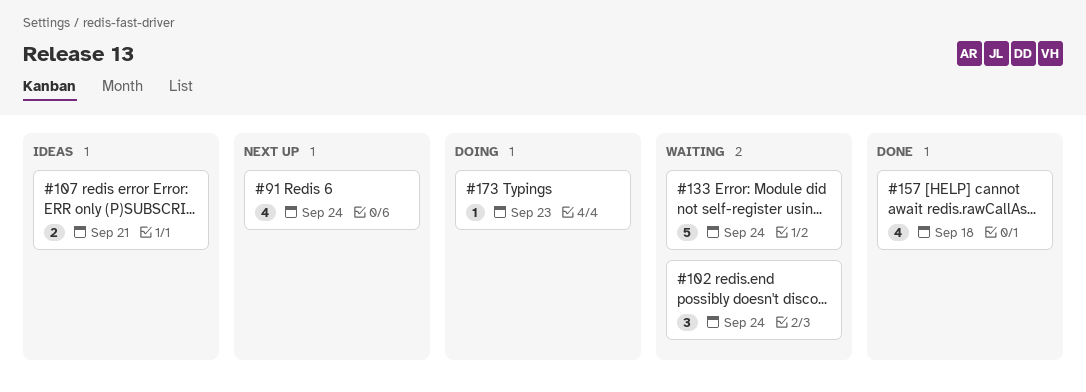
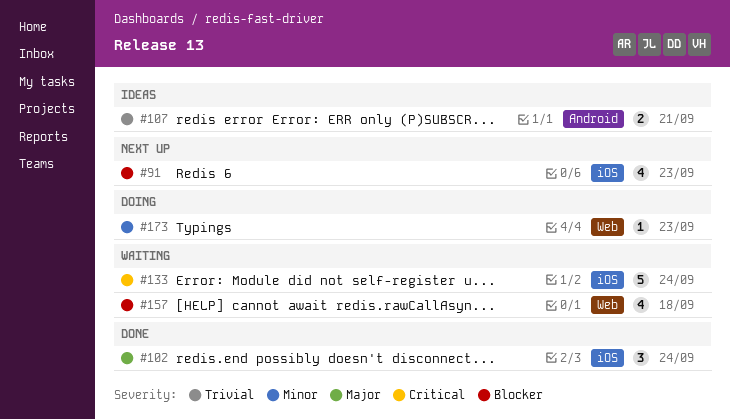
#91, due: Sep 24 -> Sep 23
#102, status: Waiting -> Done
#157, status: Done -> Waiting

